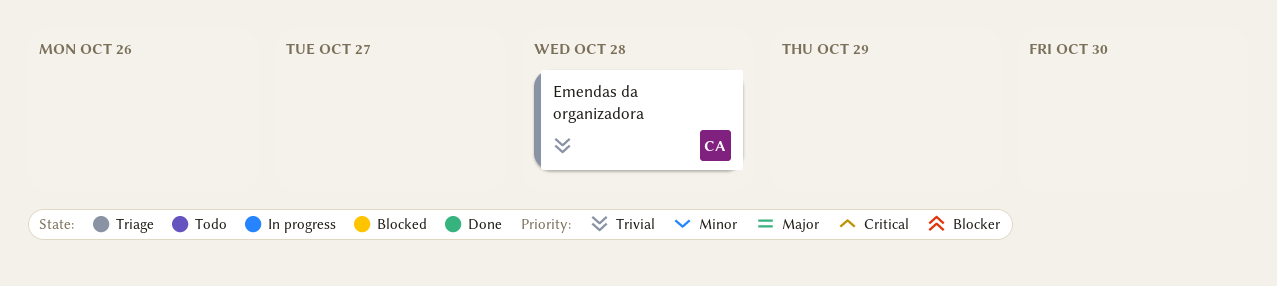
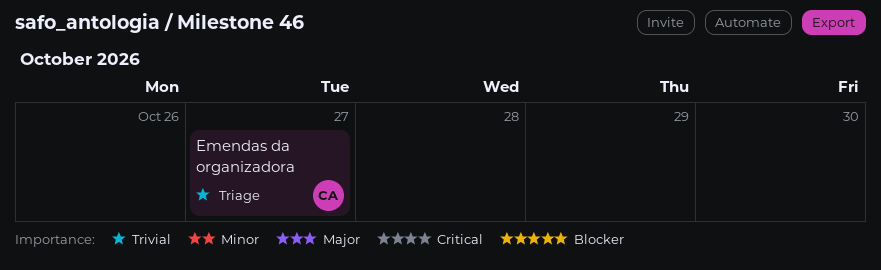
Emendas da organizadora, due: Oct 28 -> Oct 27

